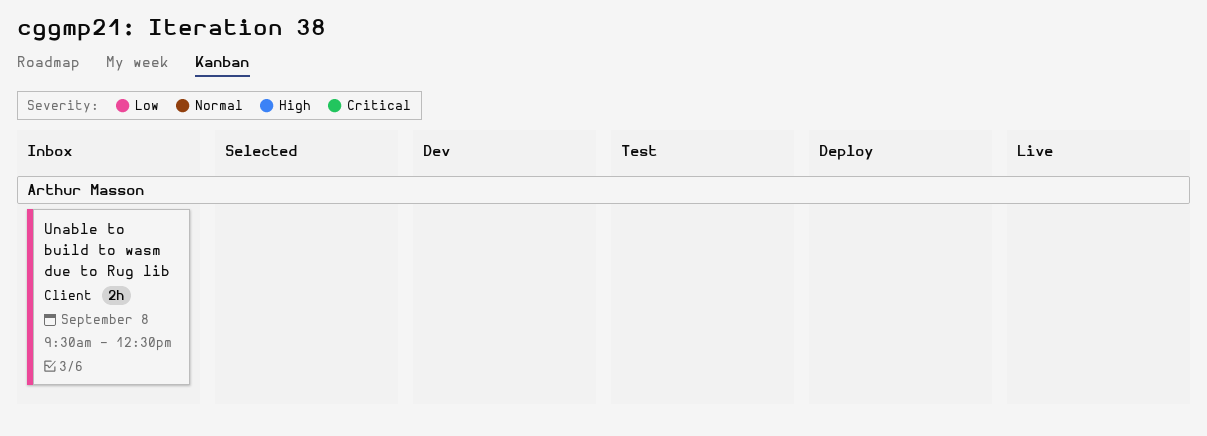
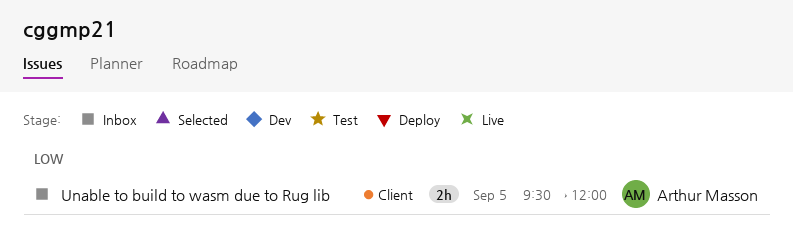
Unable to build to wasm due to Rug lib, day: Sep 8 -> Sep 5
Unable to build to wasm due to Rug lib, ends: 12:30 -> 12:00

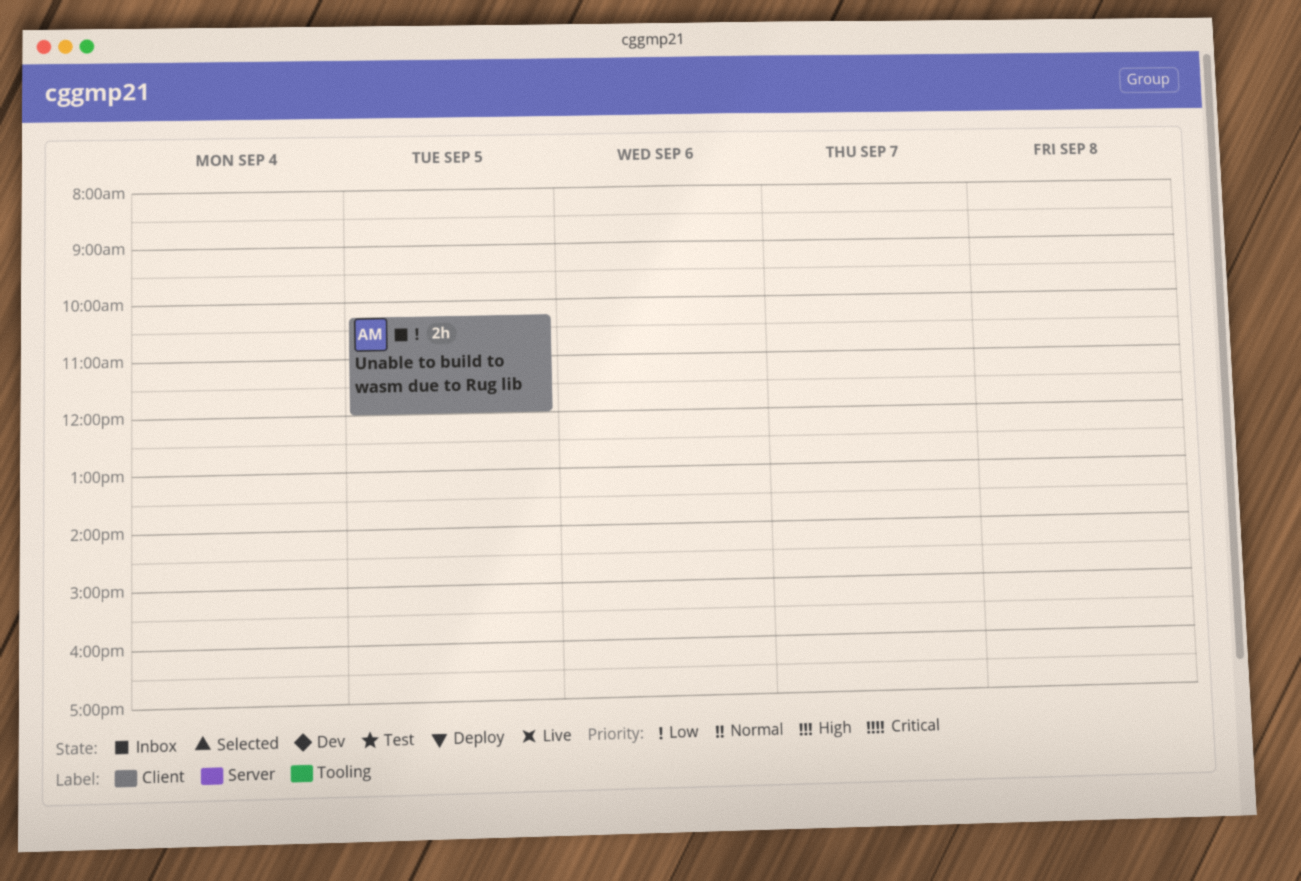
Unable to build to wasm due to Rug lib, begins: 09:30 -> 10:15

